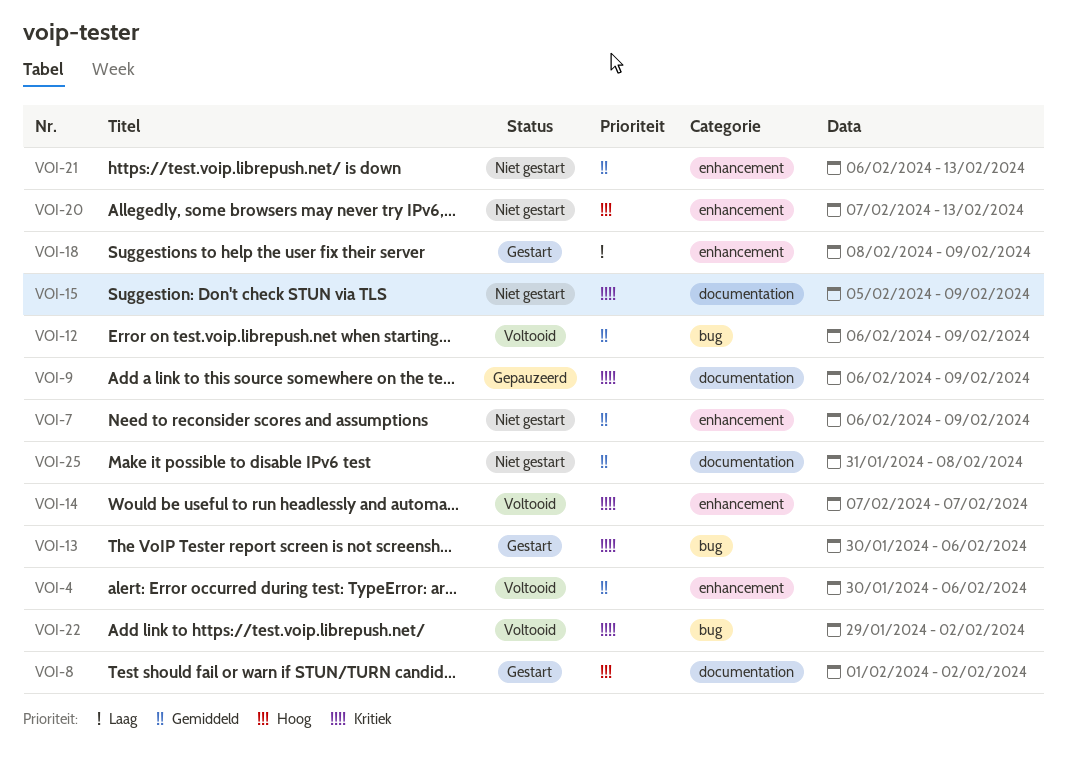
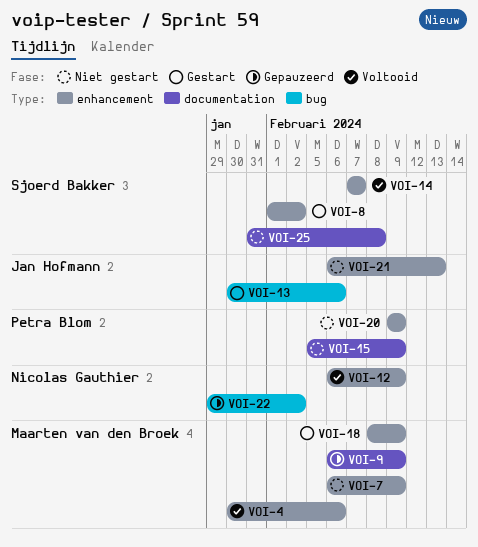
VOI-8, label: documentation -> enhancement
VOI-12, label: bug -> enhancement
VOI-20, start: Feb 7 -> Feb 9
VOI-20, due: Feb 13 -> Feb 9
VOI-22, status: Voltooid -> Gepauzeerd

